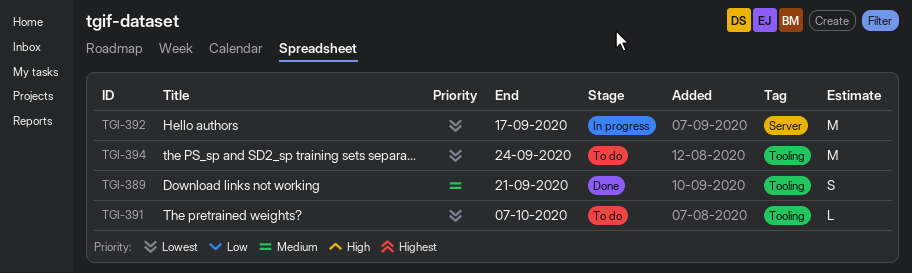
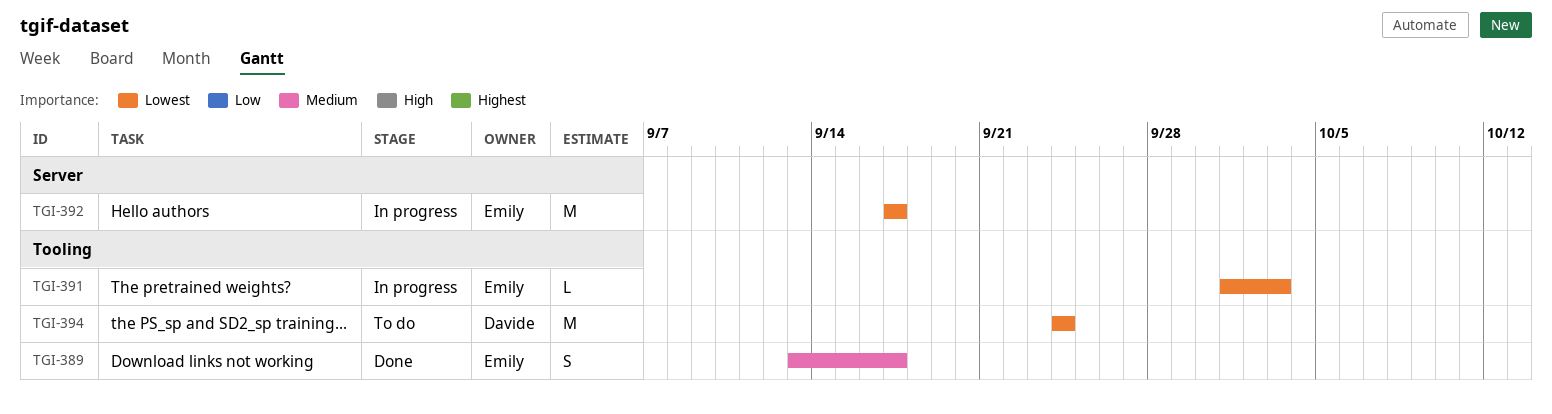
TGI-389, due: Sep 21 -> Sep 17
TGI-391, status: To do -> In progress
TGI-391, due: Oct 7 -> Oct 3

